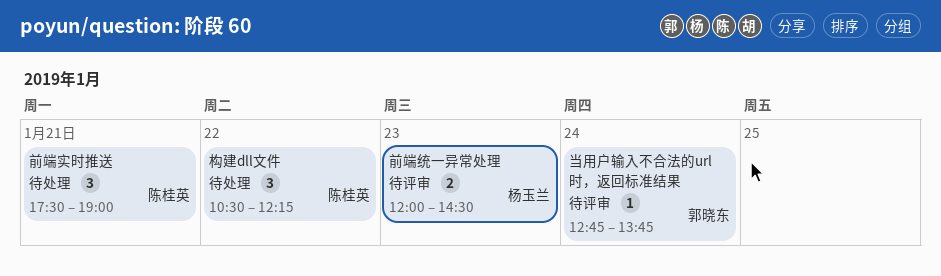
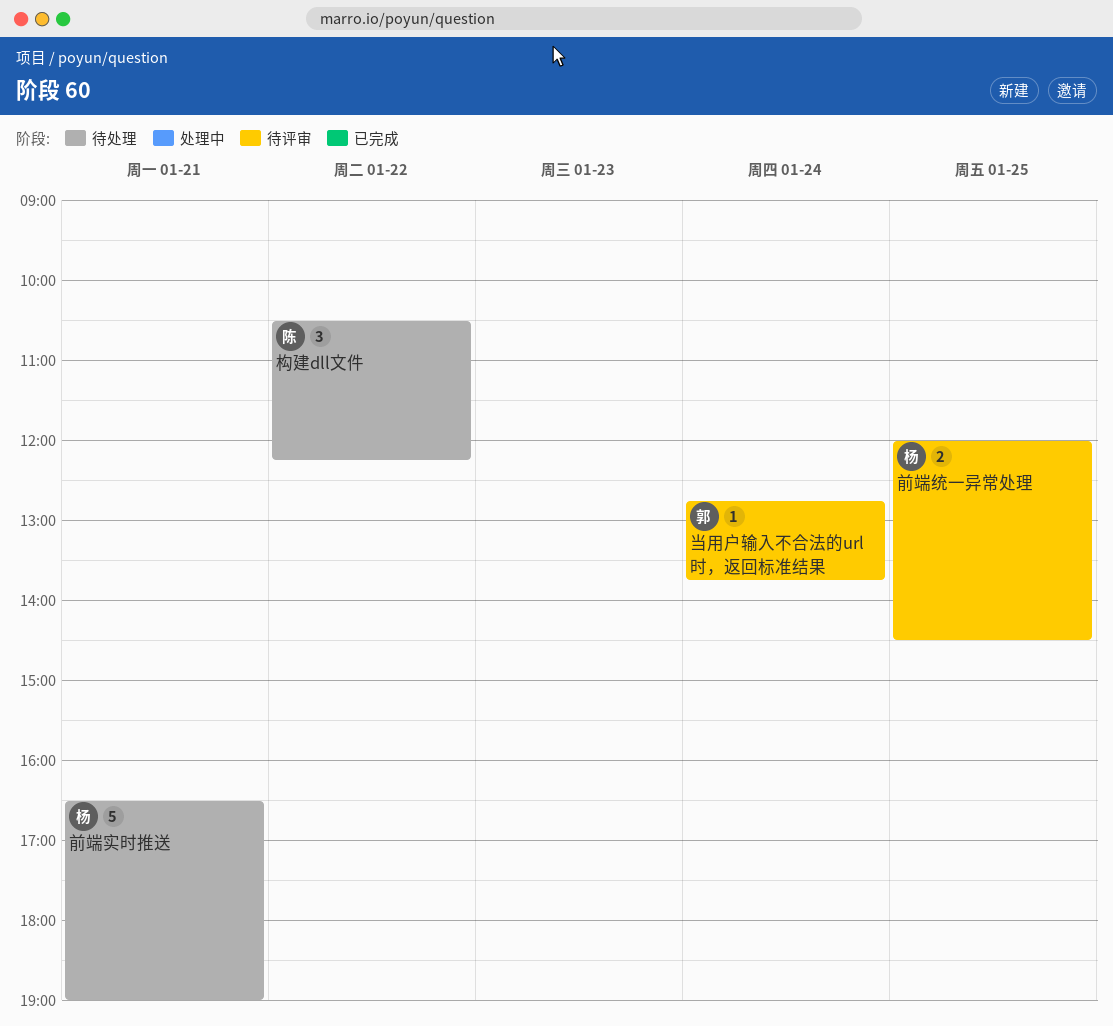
前端实时推送, owner: 陈桂英 -> 杨玉兰
前端实时推送, estimate: 3 -> 5
前端实时推送, begins: 17:30 -> 16:30
前端统一异常处理, day: Jan 23 -> Jan 25

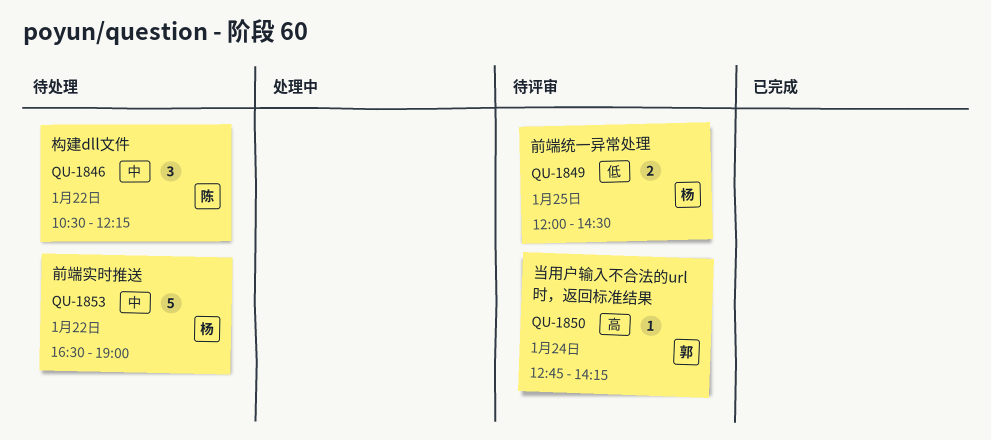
前端实时推送, day: Jan 21 -> Jan 22
当用户输入不合法的url时，返回标准结果, ends: 13:45 -> 14:15

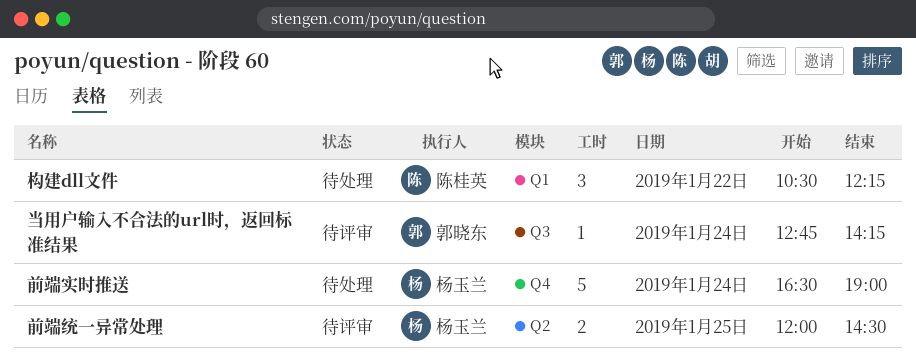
前端实时推送, day: Jan 22 -> Jan 24

